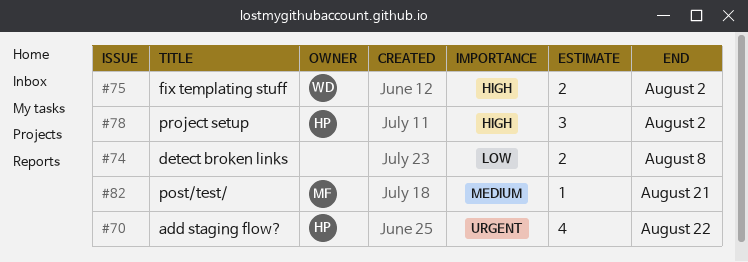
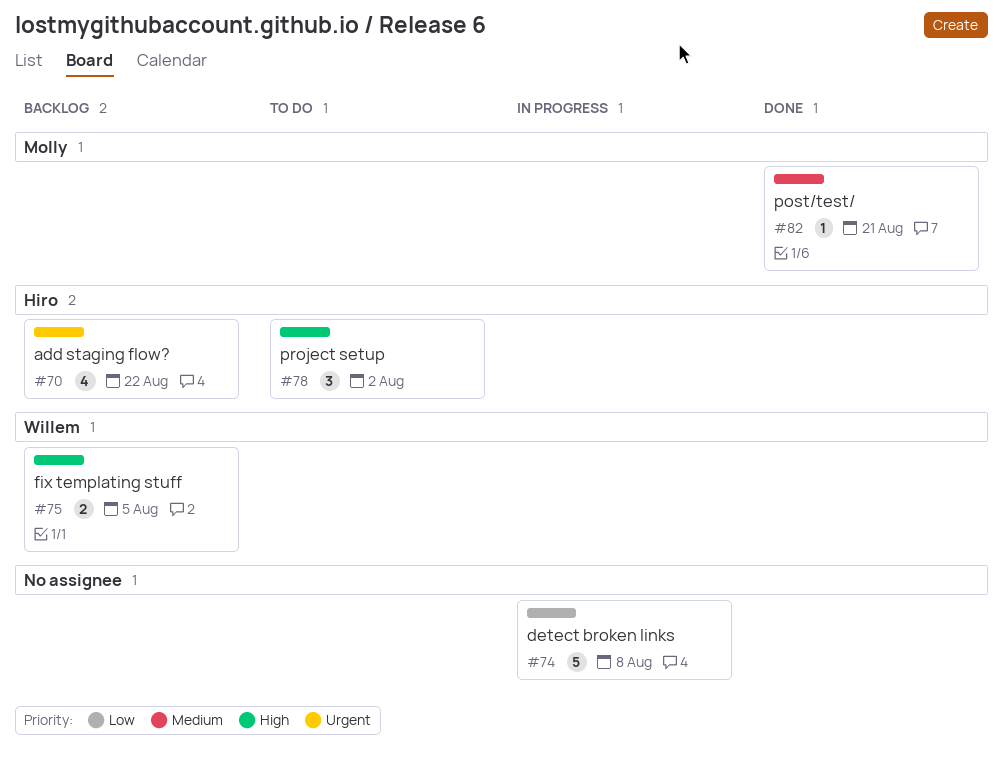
#74, estimate: 2 -> 5
#75, due: Aug 2 -> Aug 5

